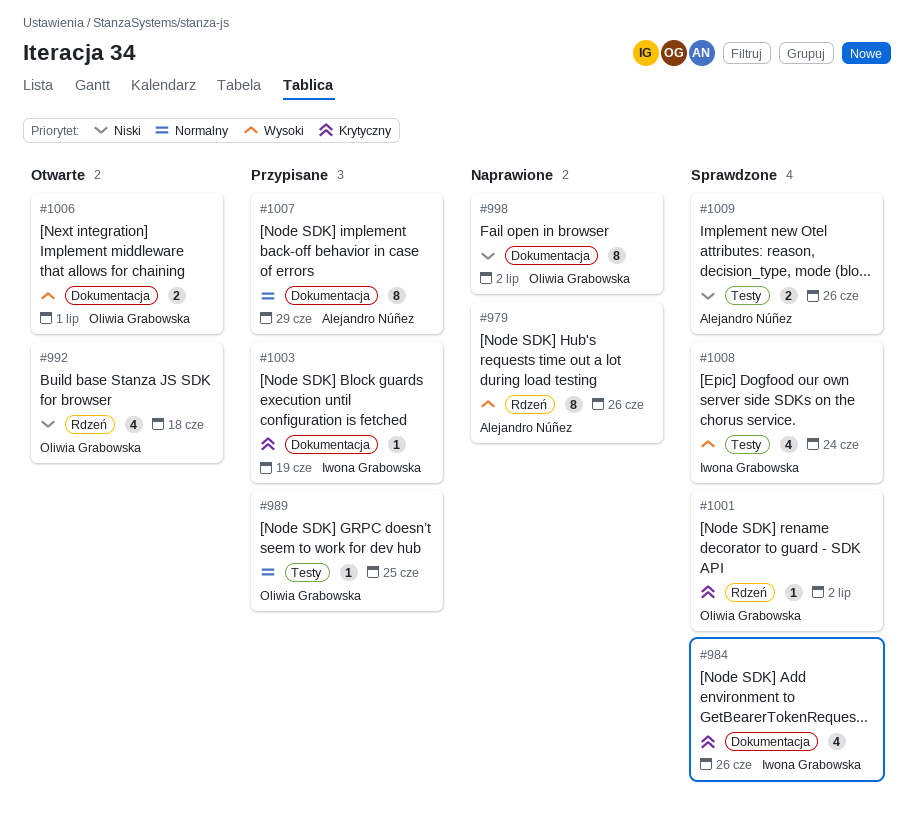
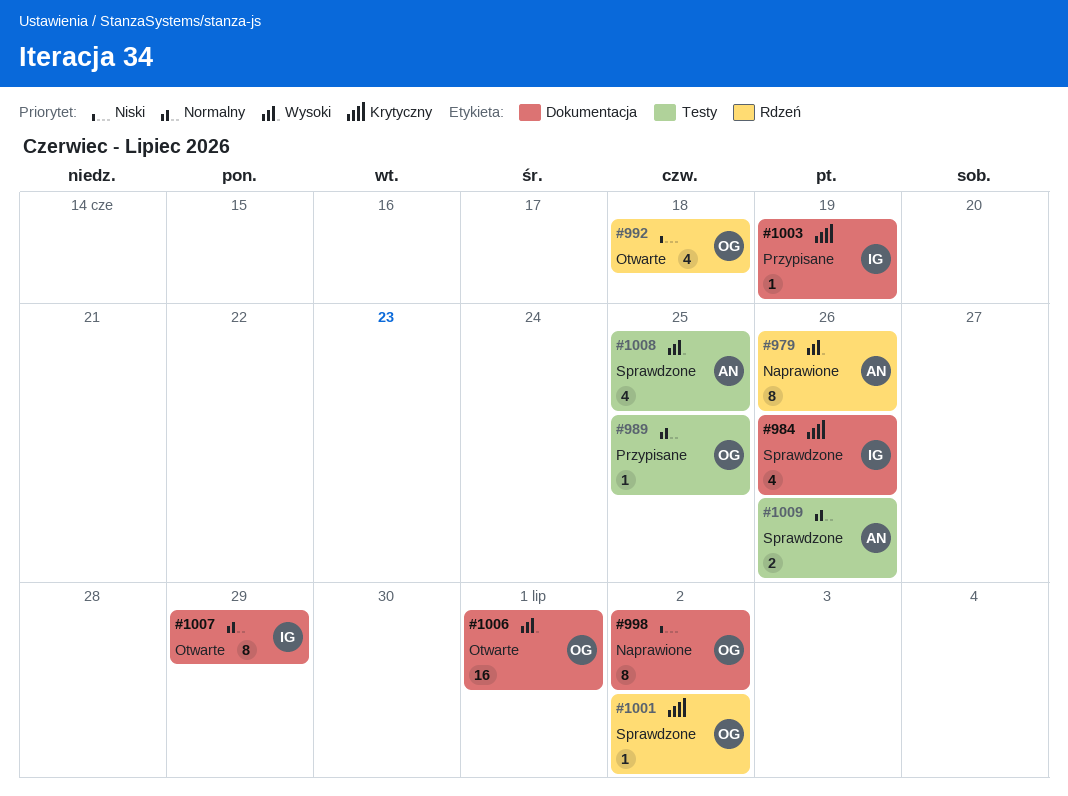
#1006, estimate: 2 -> 16
#1007, status: Przypisane -> Otwarte
#1007, owner: Alejandro Núñez -> Iwona Grabowska
#1008, owner: Iwona Grabowska -> Alejandro Núñez
#1008, due: Jun 24 -> Jun 25
#1009, priority: Niski -> Normalny

